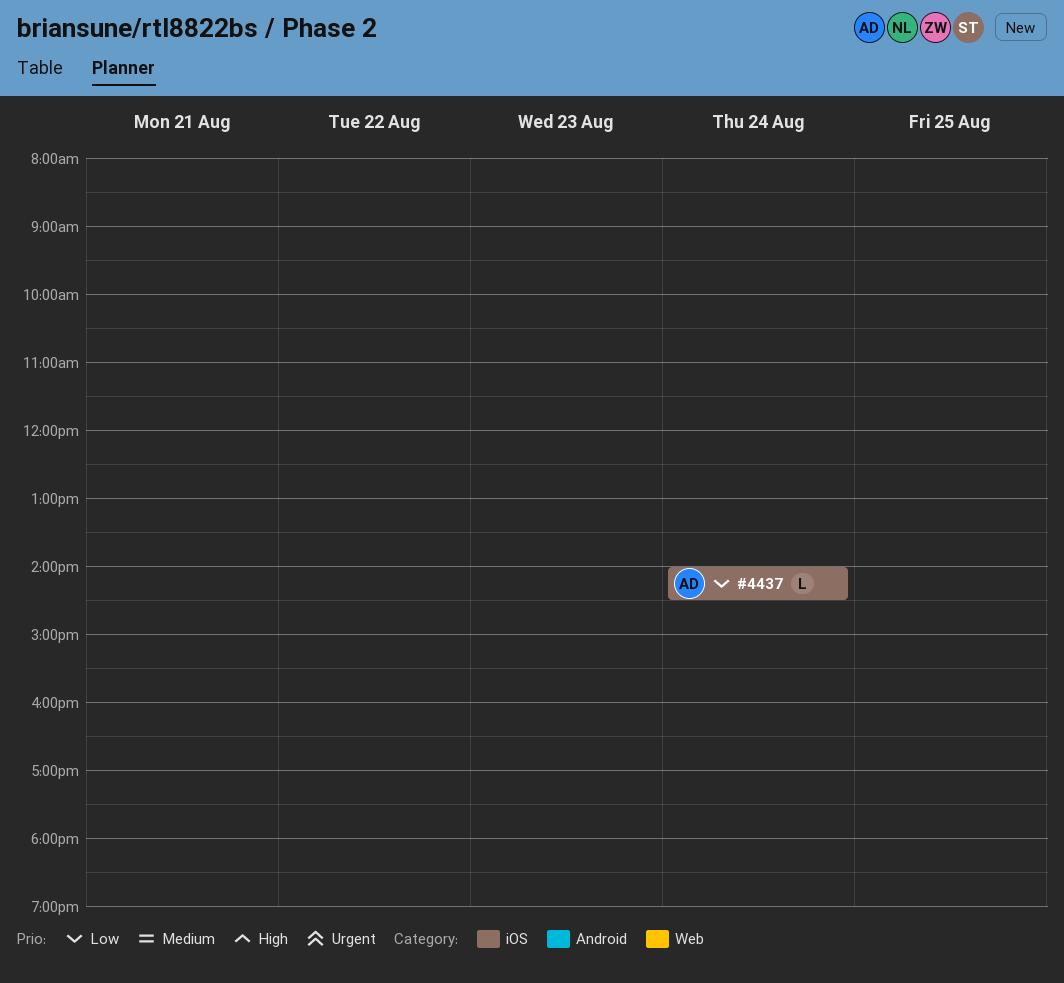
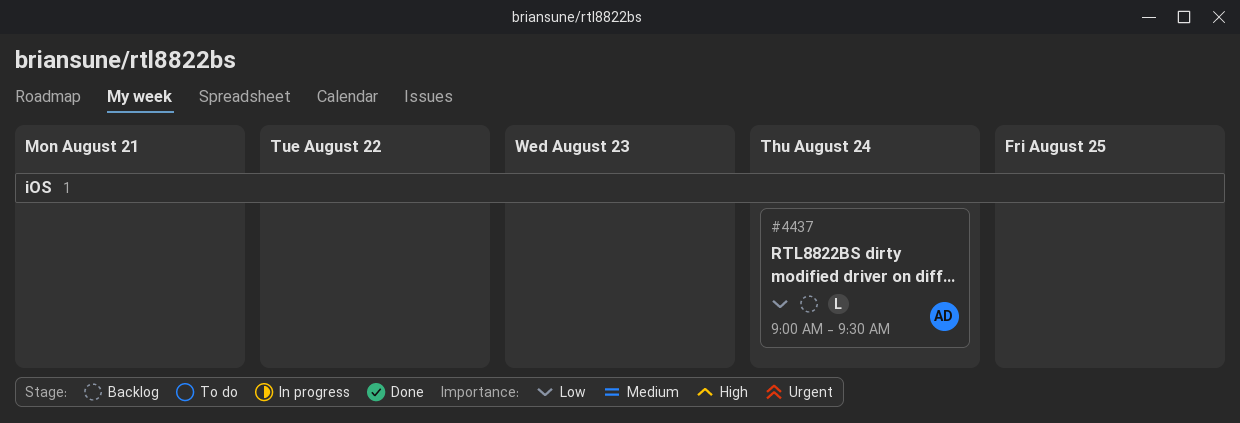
#4437, begins: 14:00 -> 09:00
#4437, ends: 14:30 -> 09:30

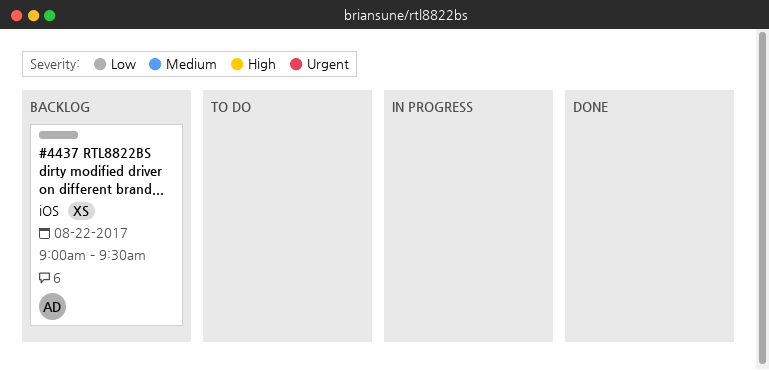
#4437, estimate: L -> XS
#4437, day: Aug 24 -> Aug 22

